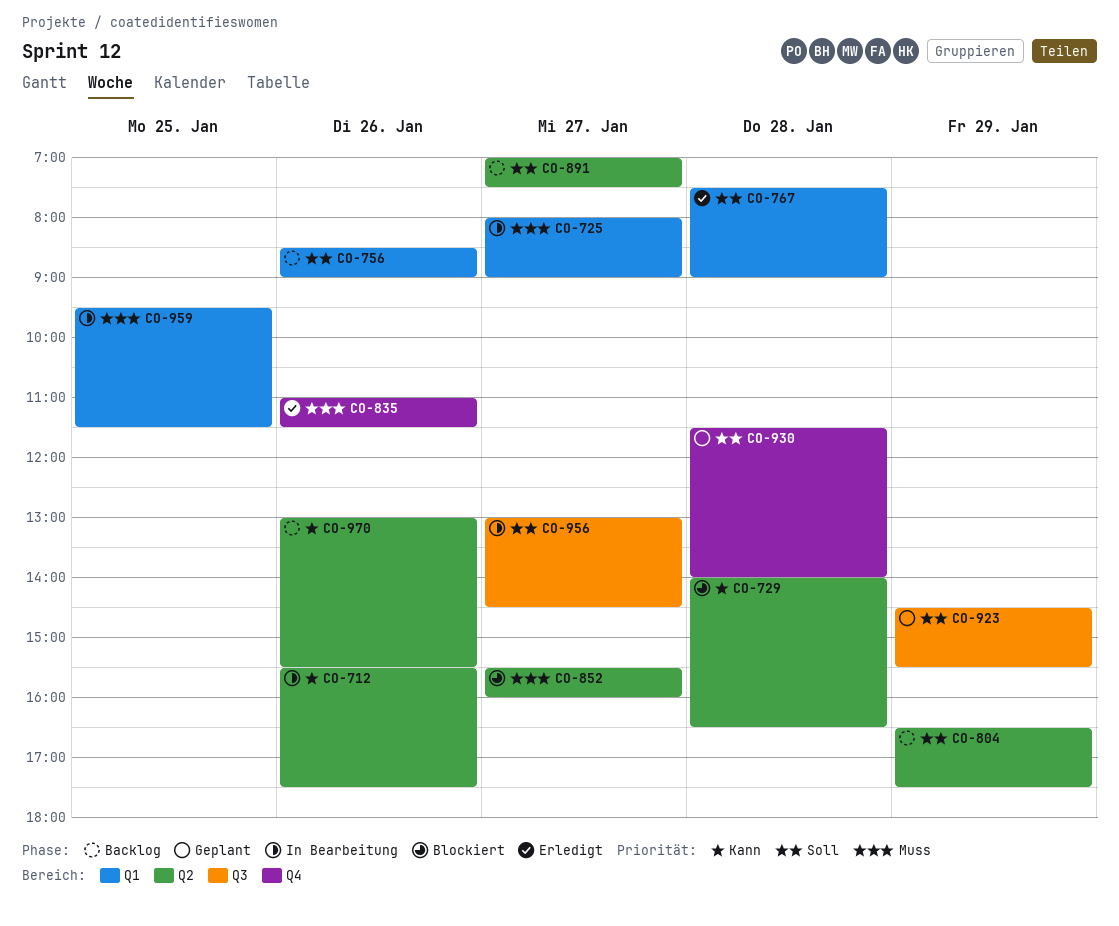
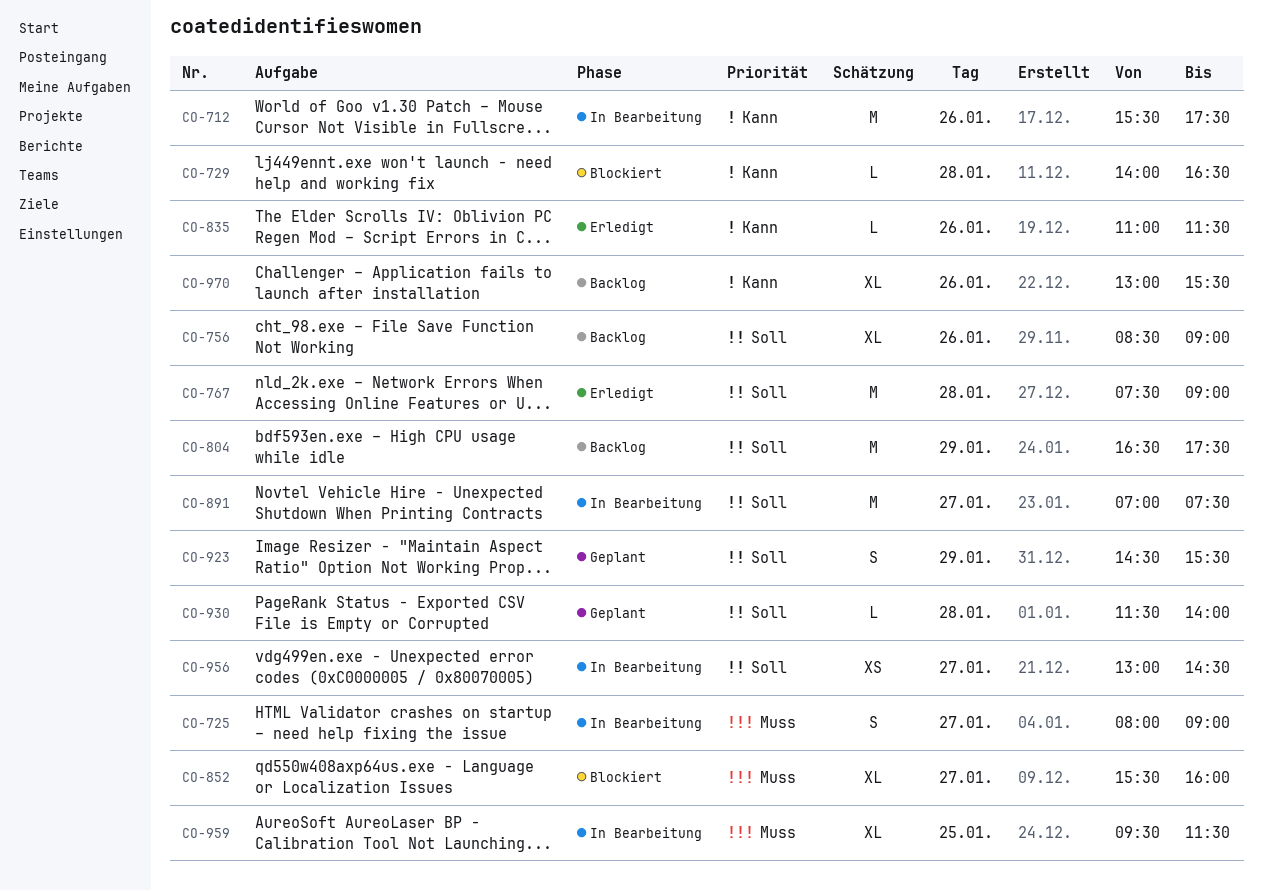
CO-835, priority: Muss -> Kann
CO-891, status: Backlog -> In Bearbeitung

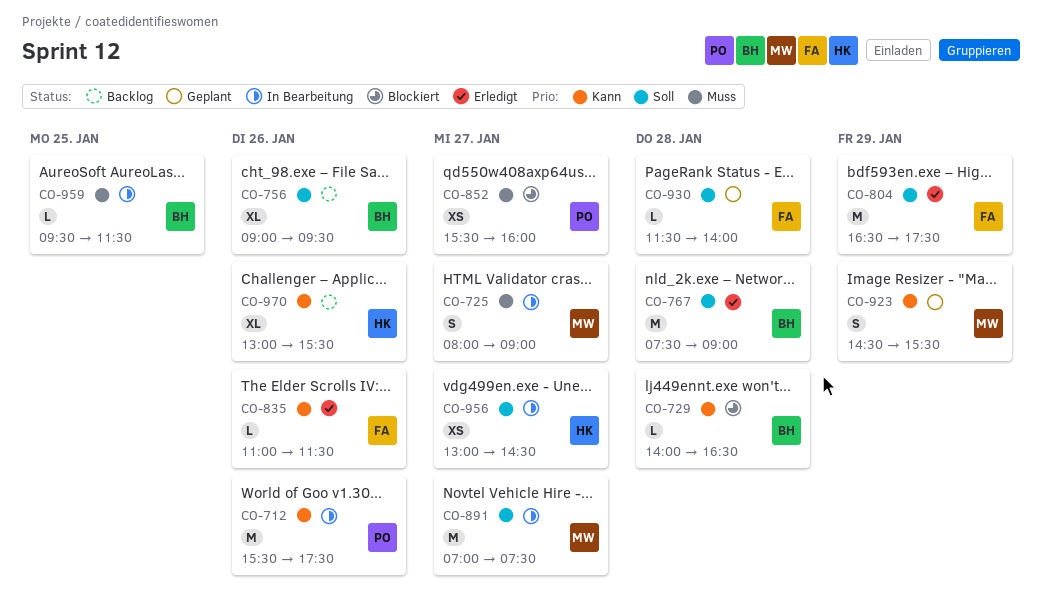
CO-756, begins: 08:30 -> 09:00
CO-756, ends: 09:00 -> 09:30
CO-804, status: Backlog -> Erledigt
CO-852, estimate: XL -> XS
CO-923, priority: Soll -> Kann
CO-959, estimate: XL -> L

